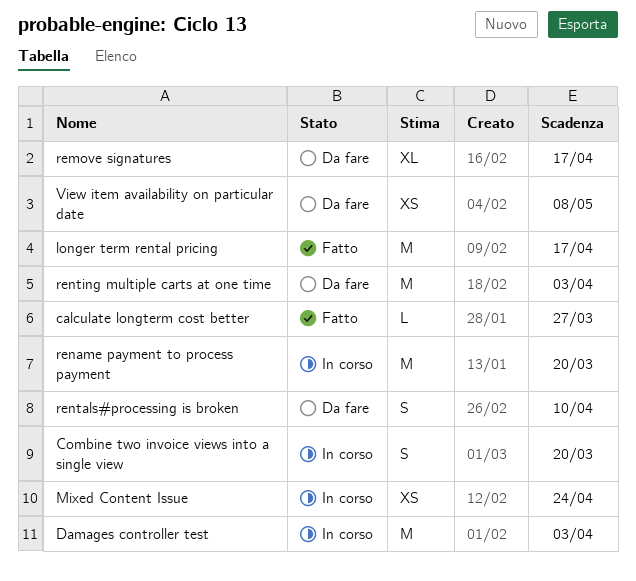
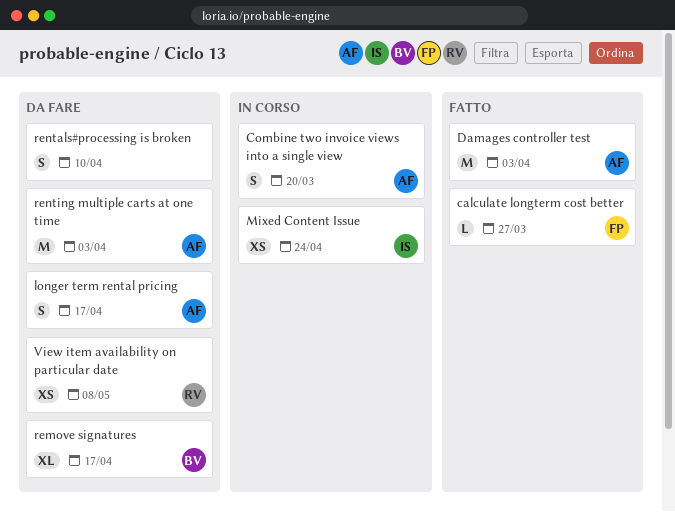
Damages controller test, status: In corso -> Fatto
longer term rental pricing, status: Fatto -> Da fare
longer term rental pricing, estimate: M -> S
rename payment to process payment: present -> none

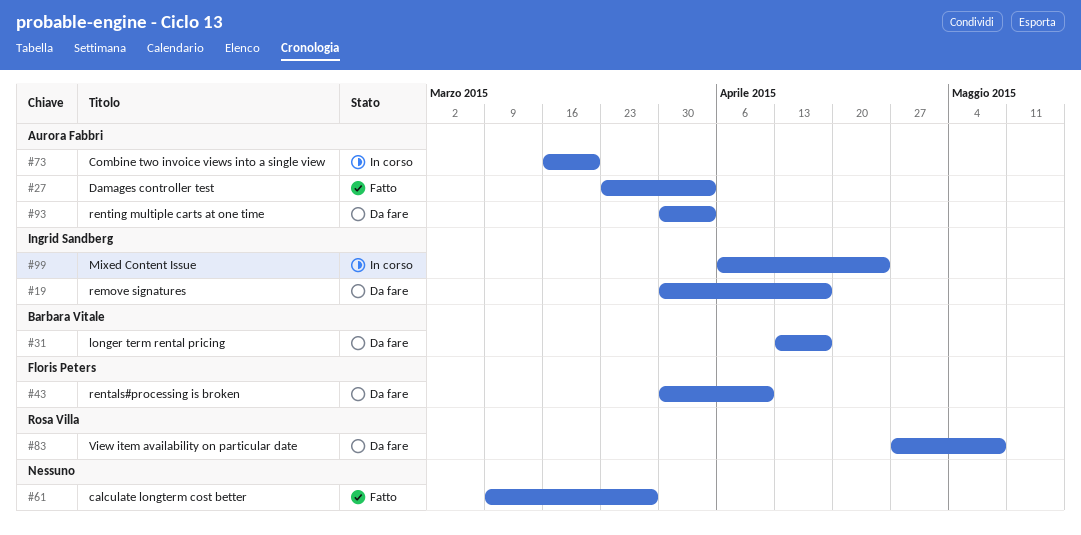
calculate longterm cost better, owner: Floris Peters -> none
longer term rental pricing, owner: Aurora Fabbri -> Barbara Vitale
remove signatures, owner: Barbara Vitale -> Ingrid Sandberg
rentals#processing is broken, owner: none -> Floris Peters

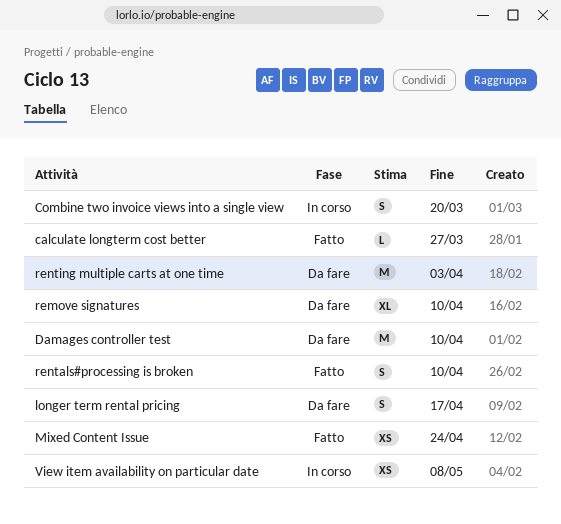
Damages controller test, status: Fatto -> Da fare
Damages controller test, due: Apr 3 -> Apr 10
Mixed Content Issue, status: In corso -> Fatto
remove signatures, due: Apr 17 -> Apr 10
rentals#processing is broken, status: Da fare -> Fatto
View item availability on particular date, status: Da fare -> In corso

